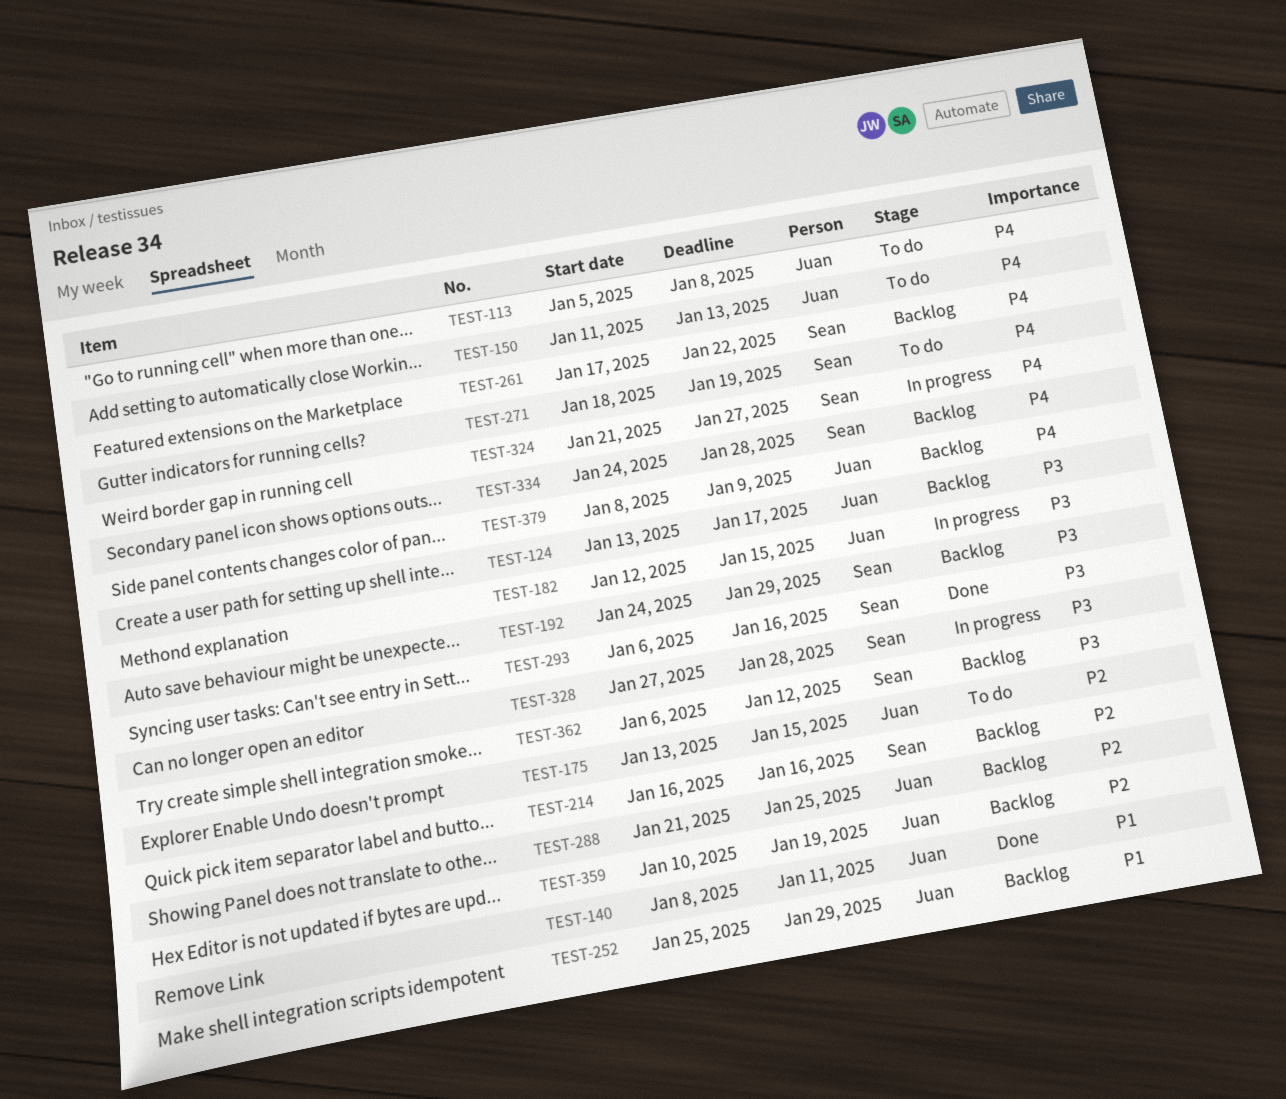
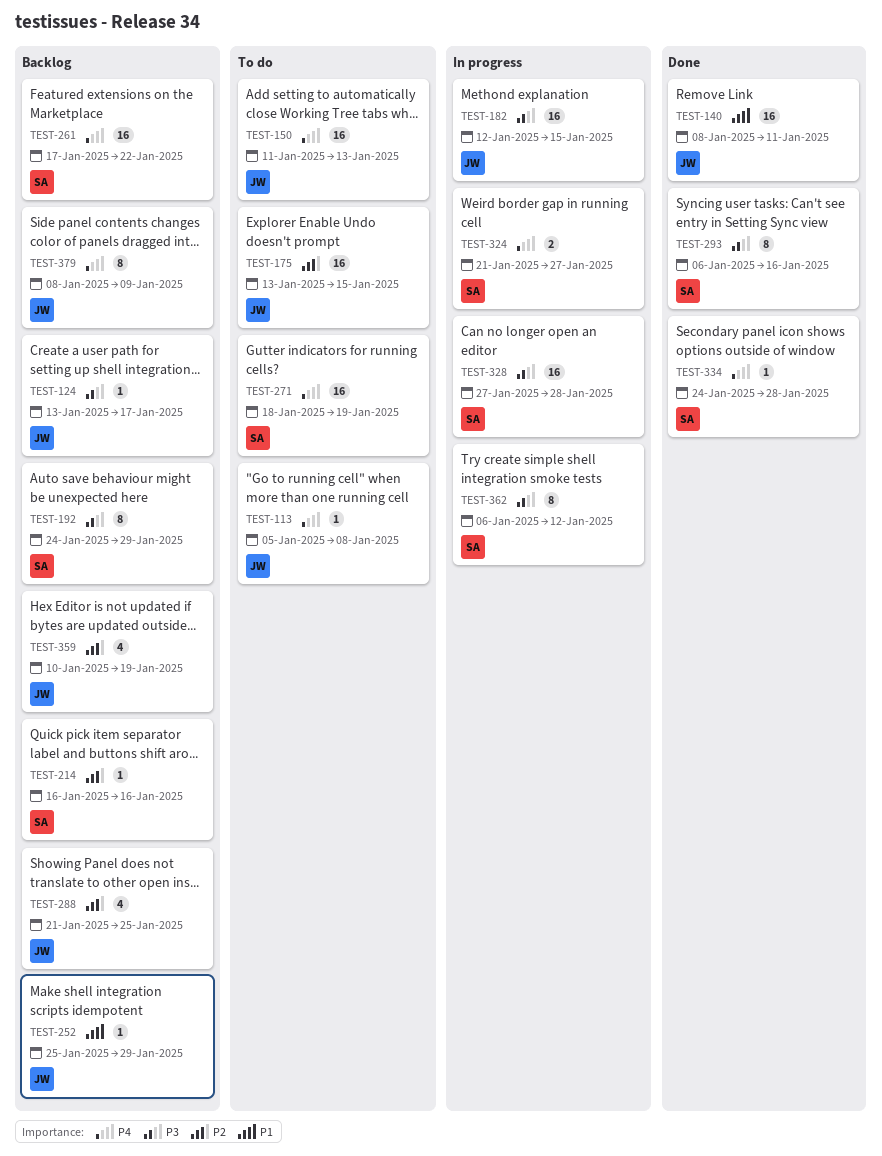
TEST-334, status: Backlog -> Done
TEST-362, status: Backlog -> In progress

